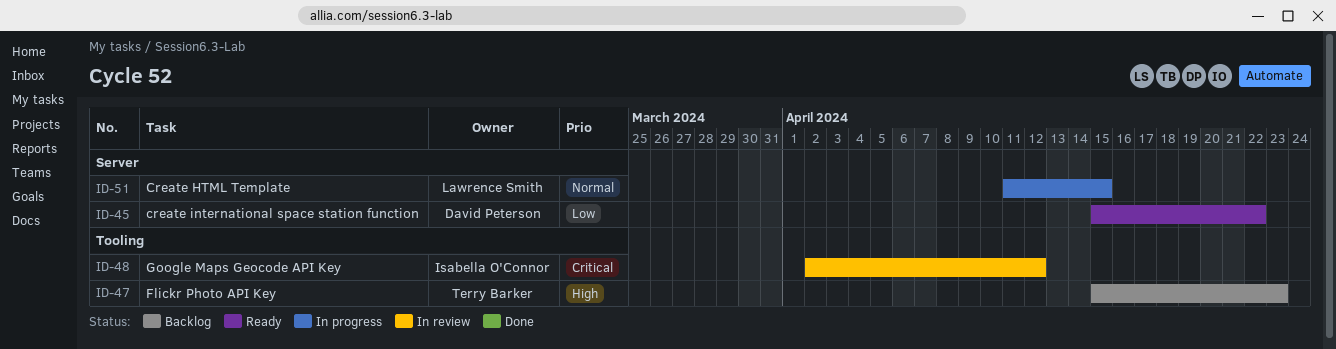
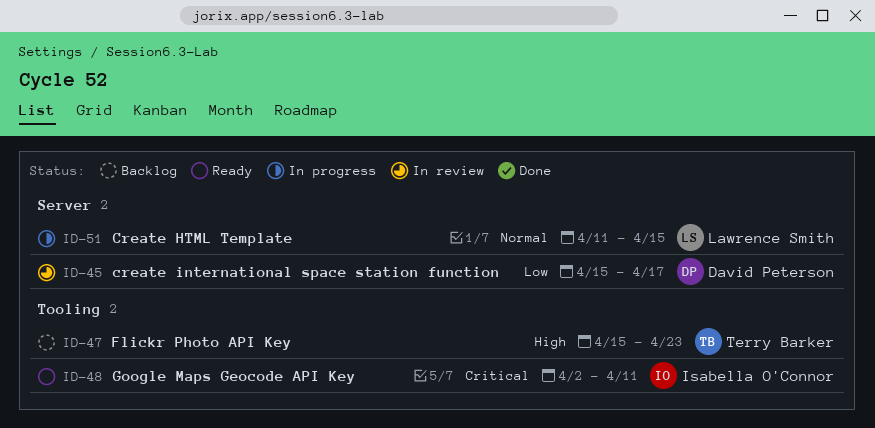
ID-45, status: Ready -> In review
ID-45, due: Apr 22 -> Apr 17
ID-48, status: In review -> Ready
ID-48, due: Apr 12 -> Apr 11

